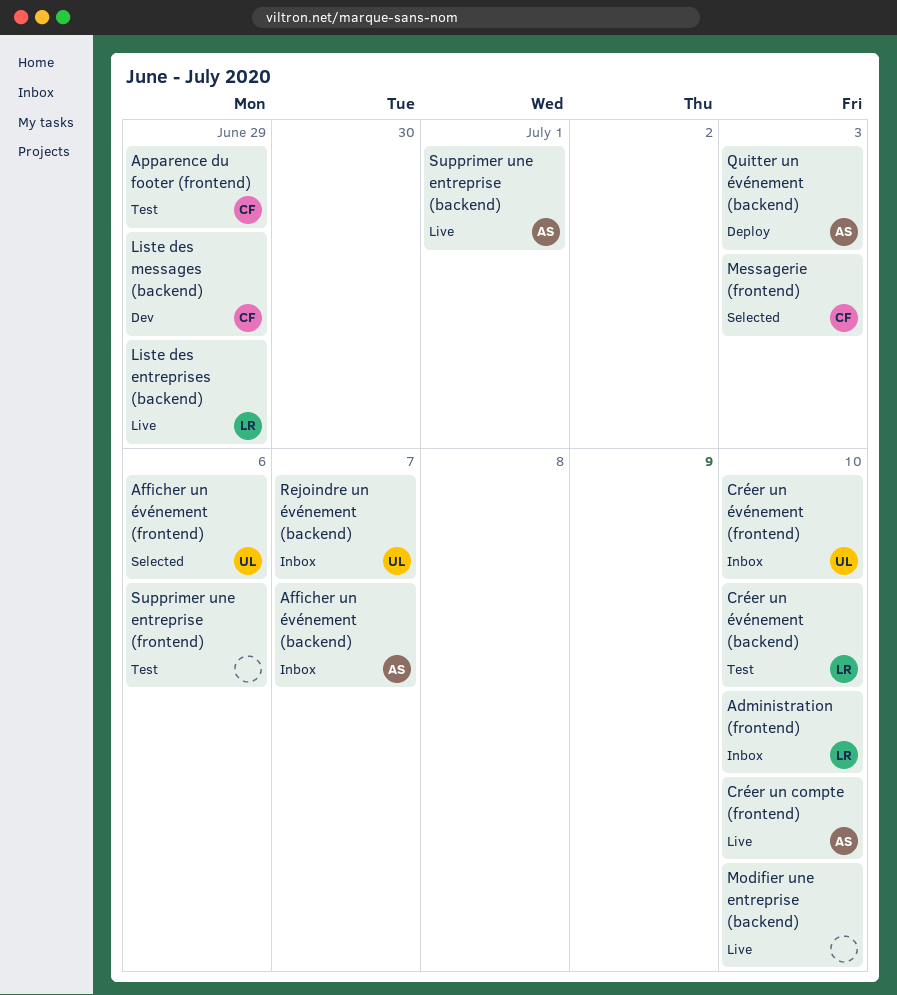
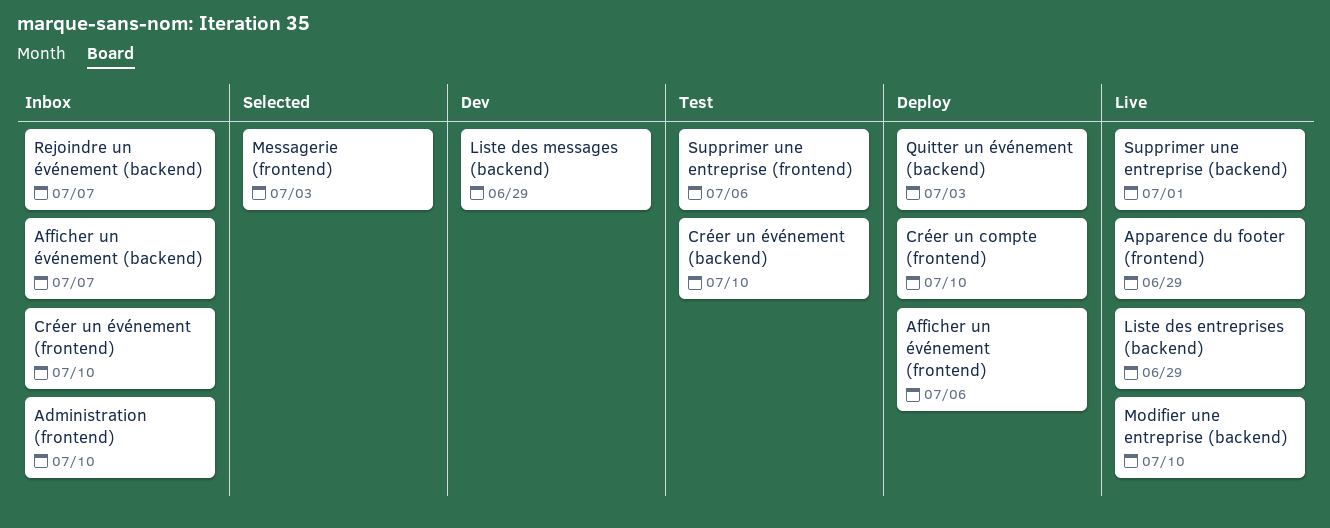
Afficher un événement (frontend), status: Selected -> Deploy
Apparence du footer (frontend), status: Test -> Live
Créer un compte (frontend), status: Live -> Deploy

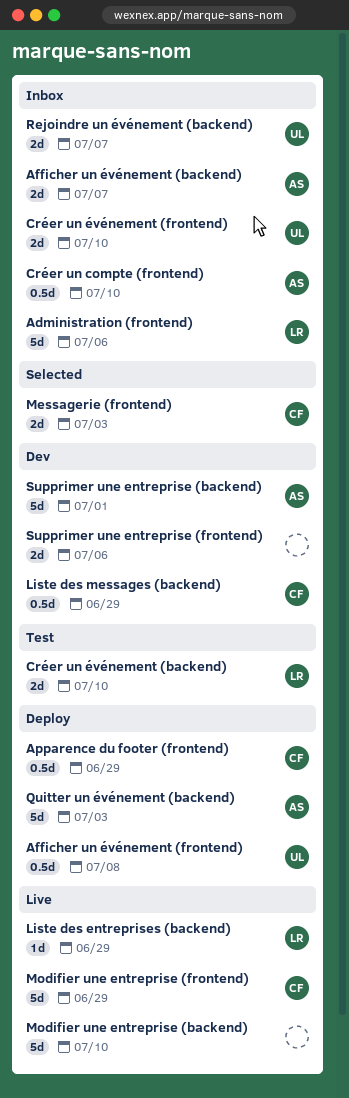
Administration (frontend), due: Jul 10 -> Jul 6
Afficher un événement (frontend), due: Jul 6 -> Jul 8
Apparence du footer (frontend), status: Live -> Deploy
Créer un compte (frontend), status: Deploy -> Inbox
Modifier une entreprise (frontend): none -> present
Supprimer une entreprise (backend), status: Live -> Dev
Supprimer une entreprise (frontend), status: Test -> Dev

